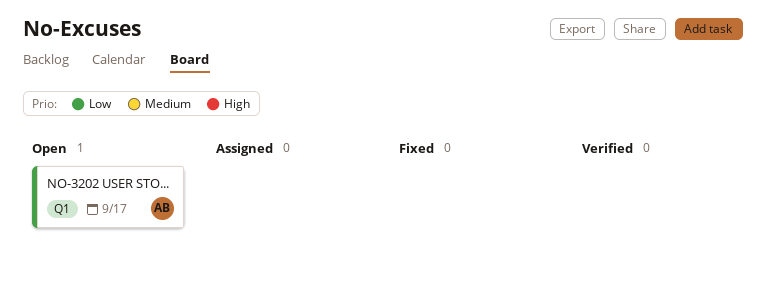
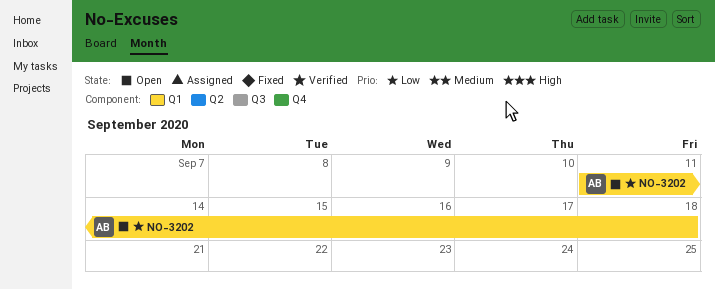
NO-3202, due: Sep 17 -> Sep 18

